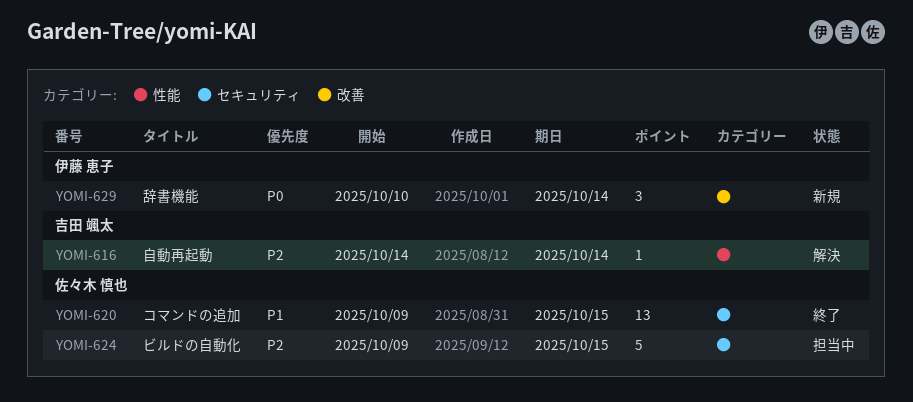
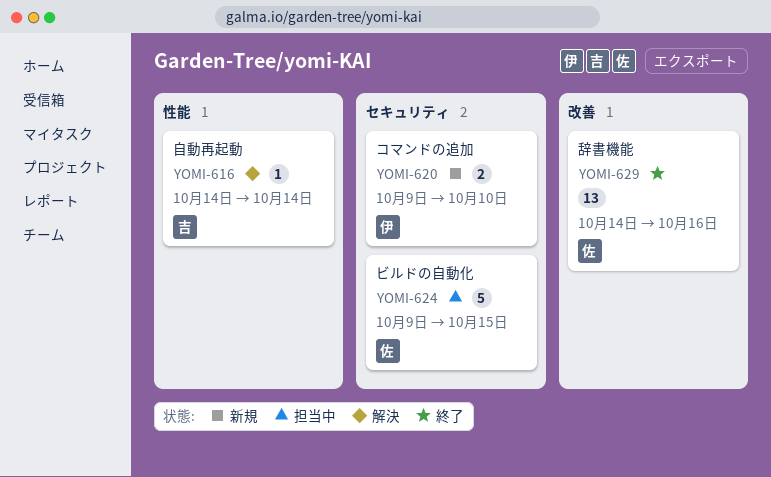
YOMI-620, status: 終了 -> 新規
YOMI-620, owner: 佐々木 慎也 -> 伊藤 恵子
YOMI-620, estimate: 13 -> 2
YOMI-620, due: Oct 15 -> Oct 10
YOMI-629, status: 新規 -> 終了
YOMI-629, owner: 伊藤 恵子 -> 佐々木 慎也
YOMI-629, estimate: 3 -> 13
YOMI-629, start: Oct 10 -> Oct 14
YOMI-629, due: Oct 14 -> Oct 16

